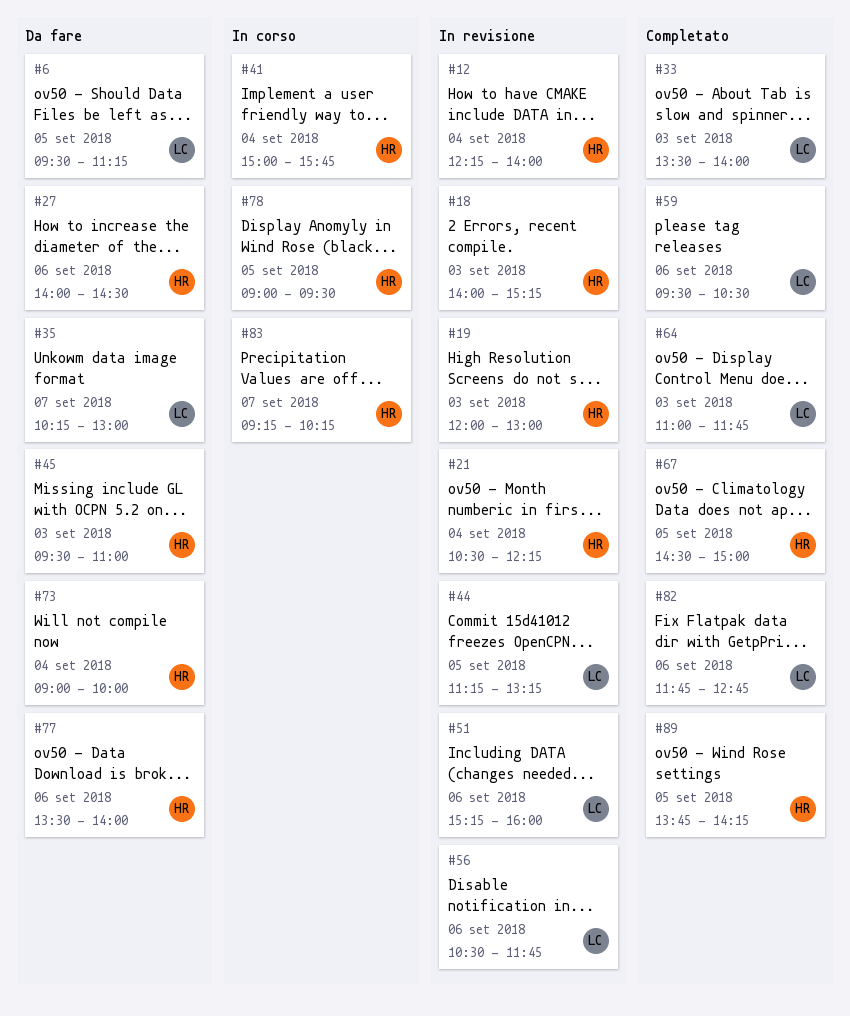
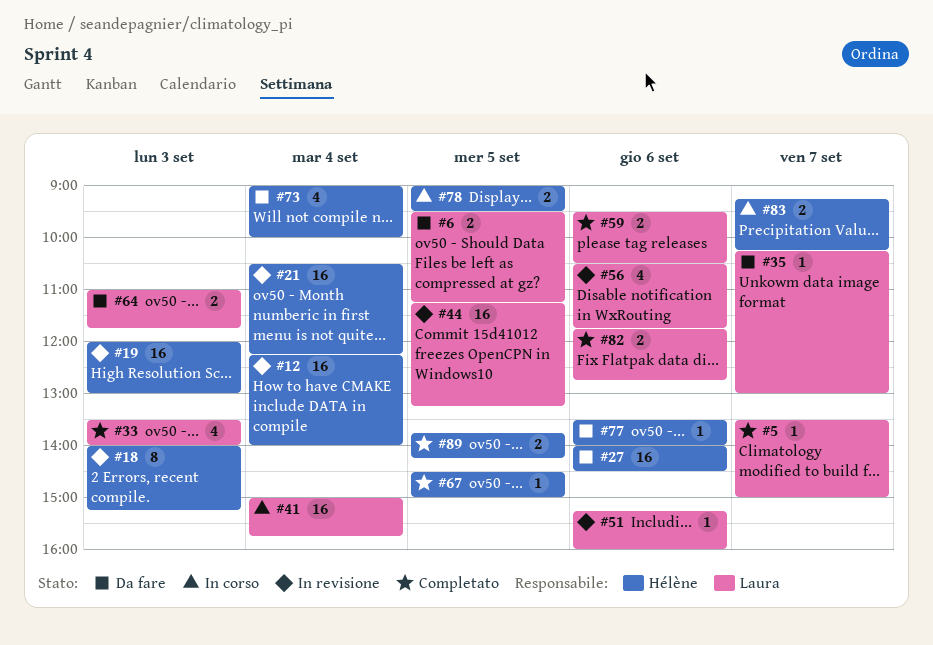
#5: none -> present
#41, owner: Hélène -> Laura
#45: present -> none
#64, status: Completato -> Da fare

